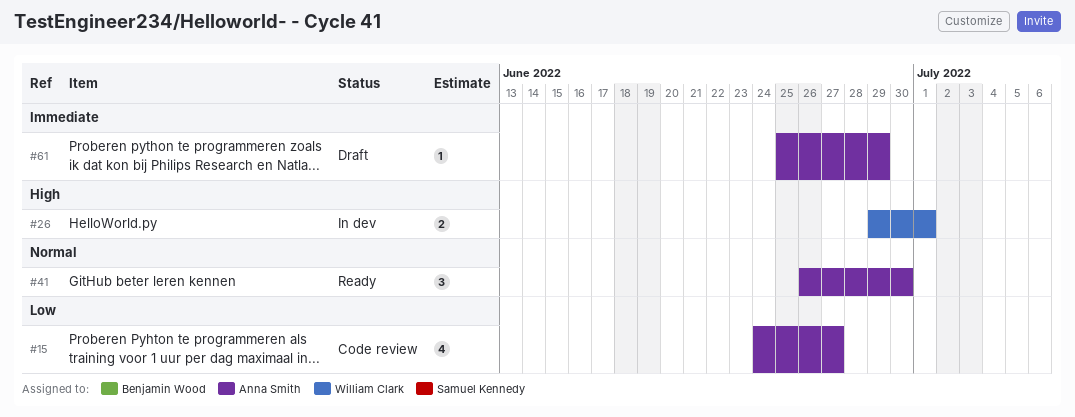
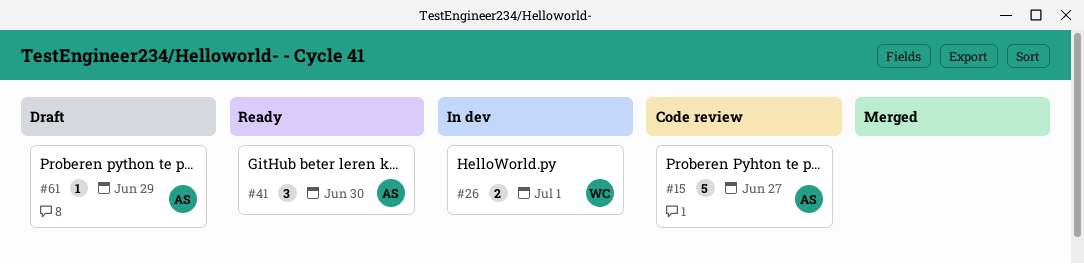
#15, estimate: 4 -> 5

